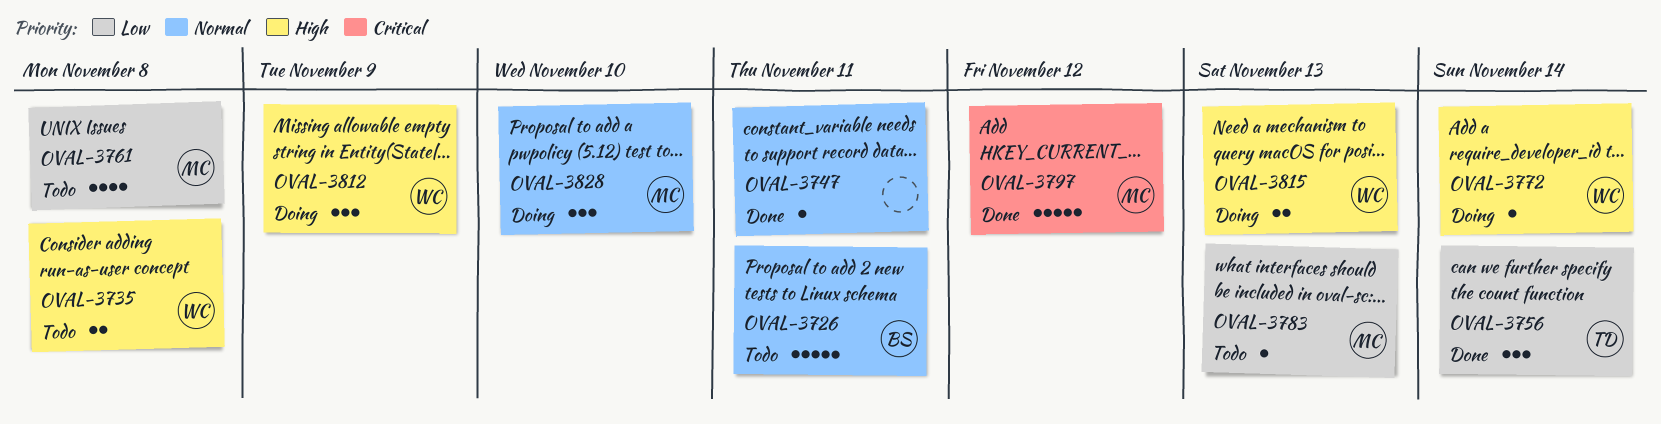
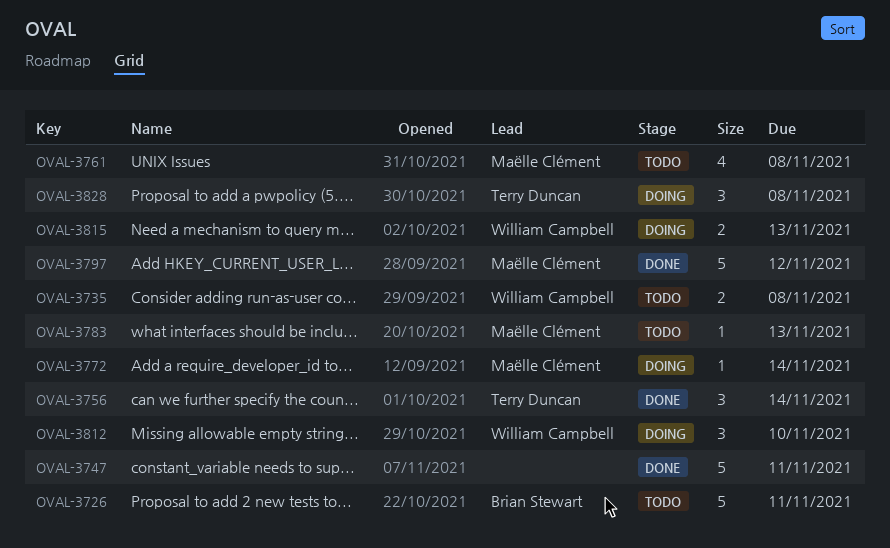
OVAL-3747, estimate: 1 -> 5
OVAL-3772, owner: William Campbell -> Maëlle Clément
OVAL-3812, due: Nov 9 -> Nov 10
OVAL-3828, owner: Maëlle Clément -> Terry Duncan
OVAL-3828, due: Nov 10 -> Nov 8

